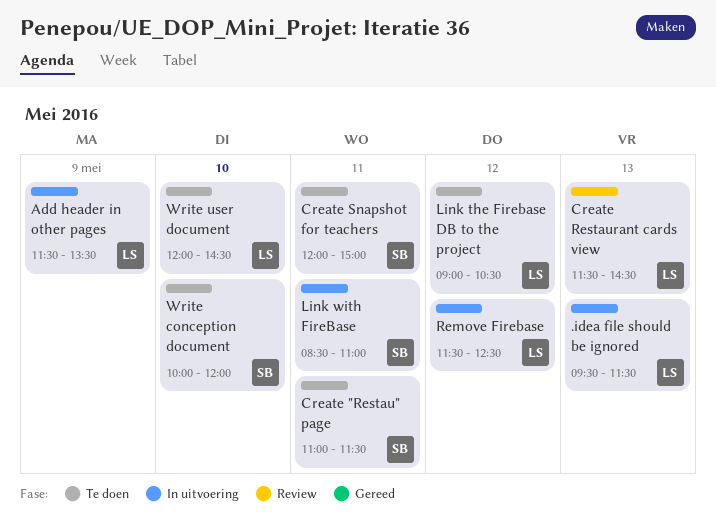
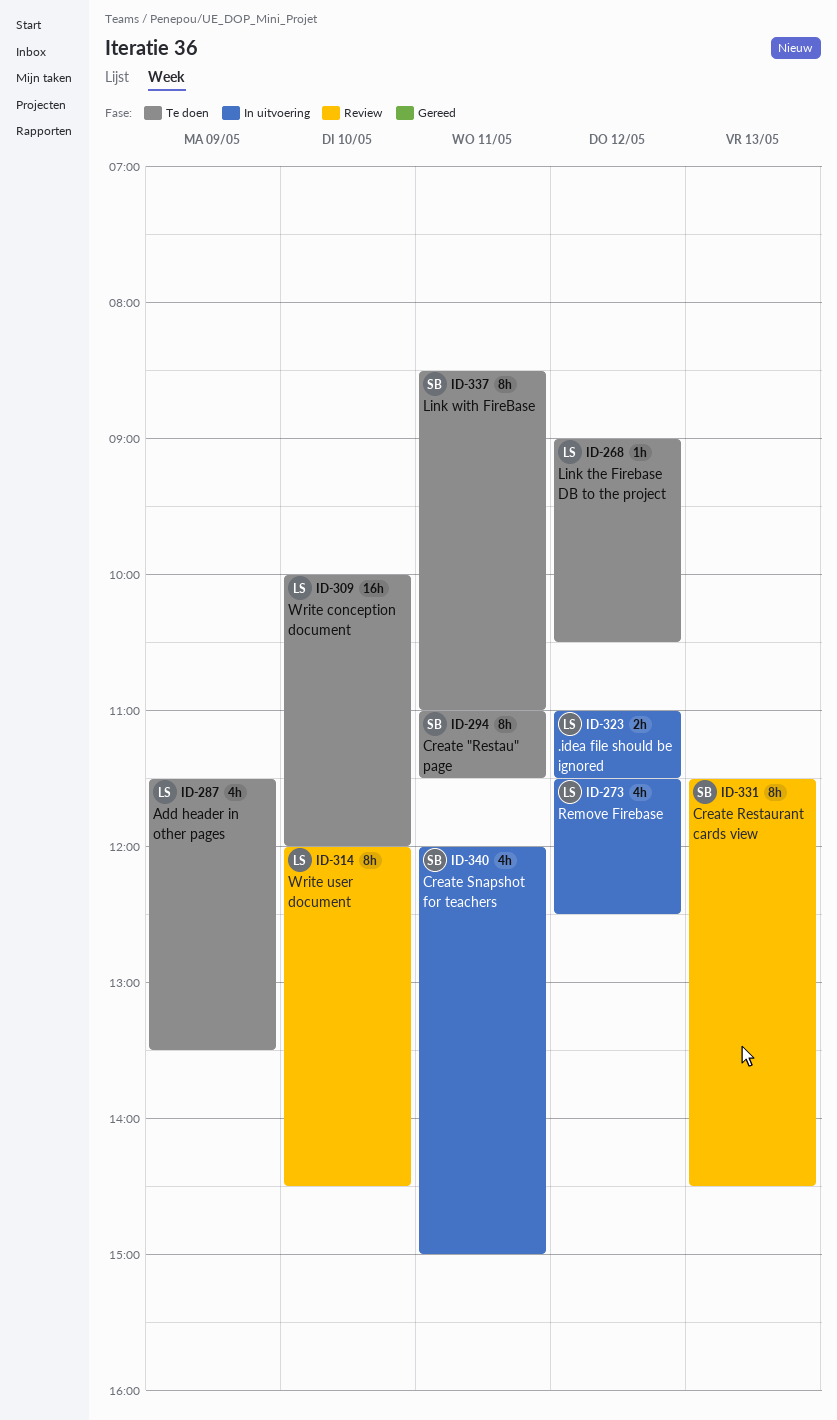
.idea file should be ignored, day: May 13 -> May 12
.idea file should be ignored, begins: 09:30 -> 11:00
Add header in other pages, status: In uitvoering -> Te doen
Create Restaurant cards view, owner: LS -> SB
Create Snapshot for teachers, status: Te doen -> In uitvoering
Link with FireBase, status: In uitvoering -> Te doen
Write conception document, owner: SB -> LS
Write user document, status: Te doen -> Review

